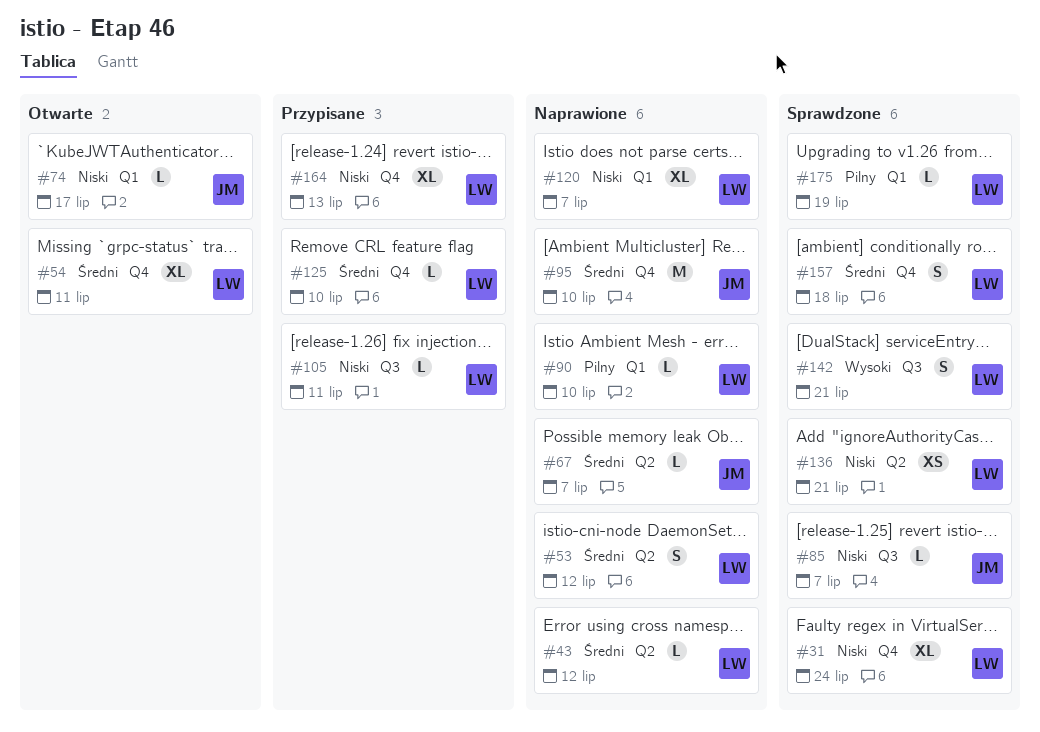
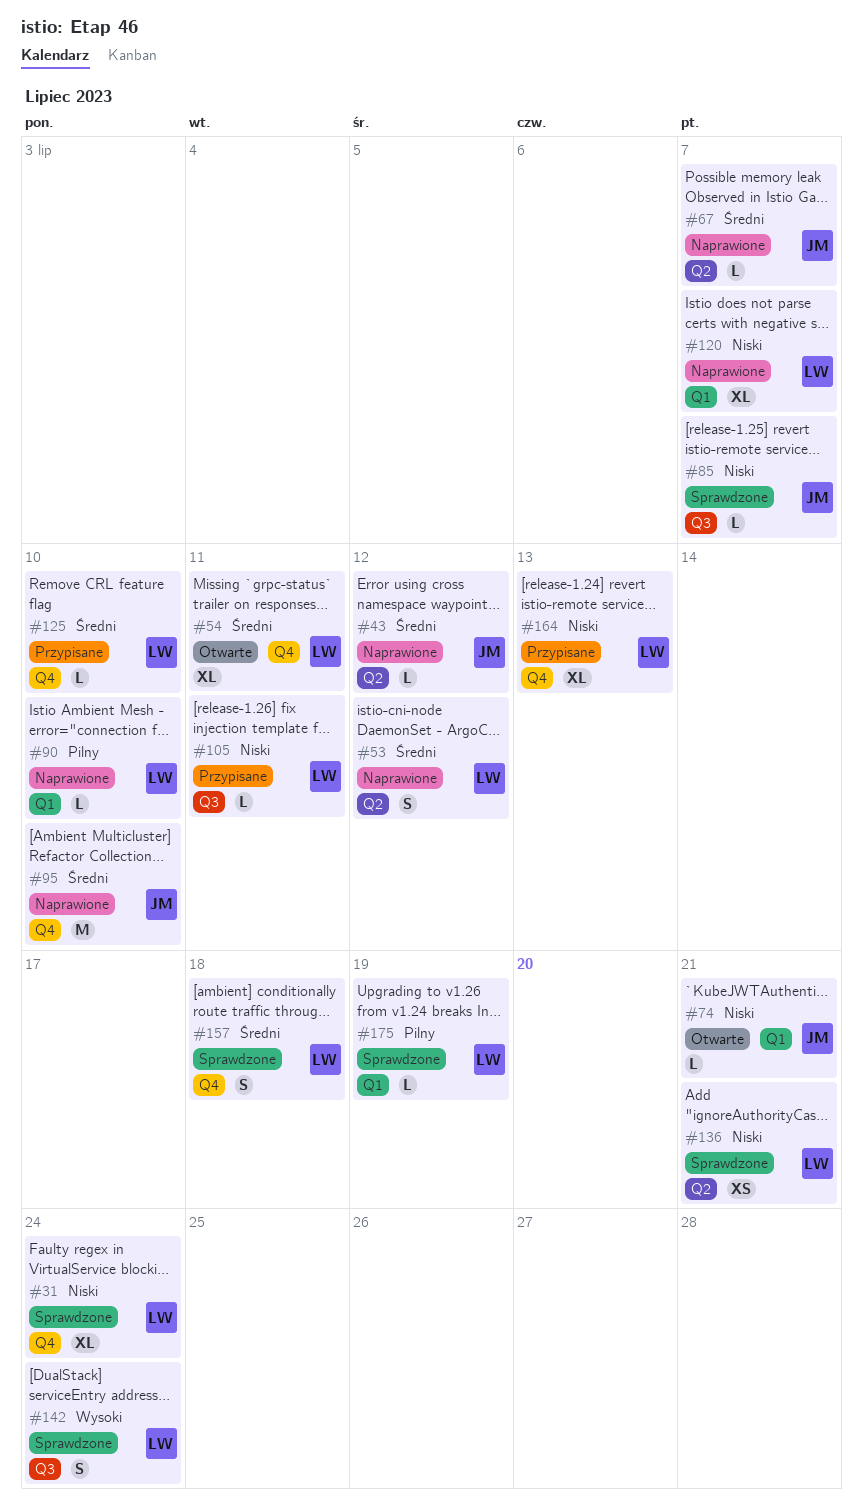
#43, owner: LW -> JM
#74, due: Jul 17 -> Jul 21
#142, due: Jul 21 -> Jul 24

